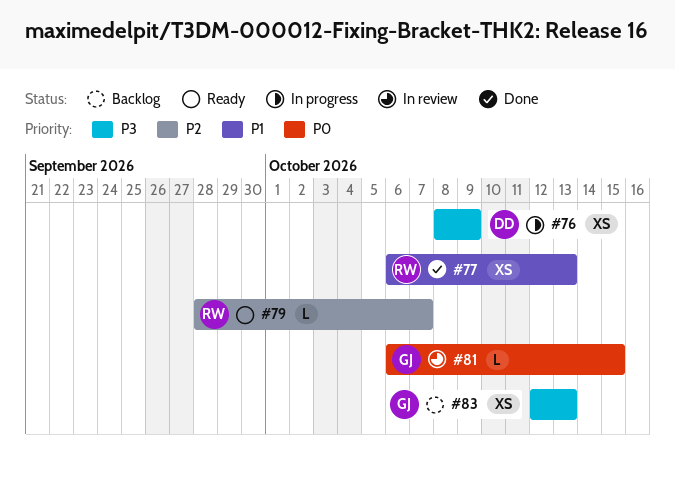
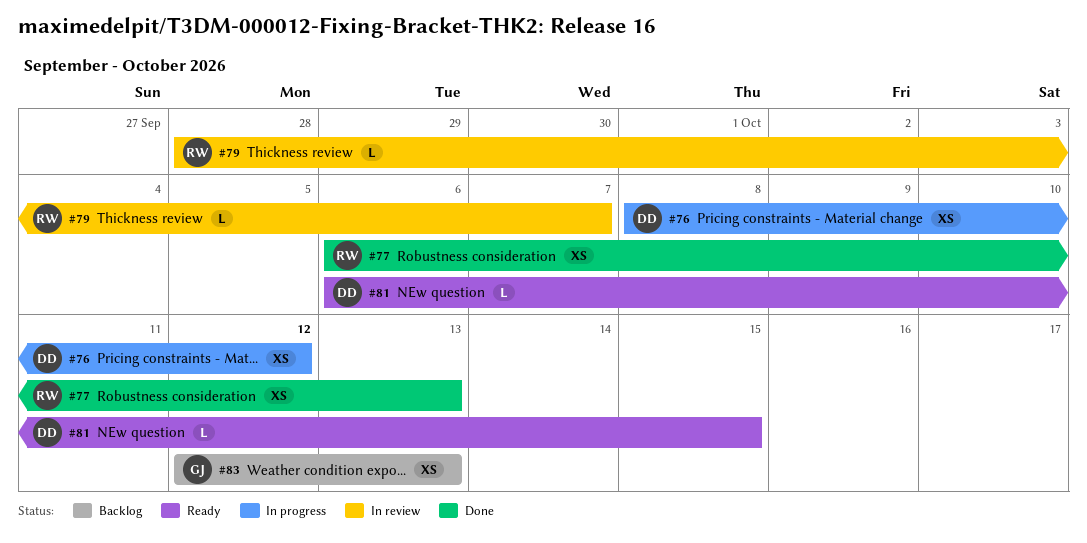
#76, due: Oct 9 -> Oct 12
#79, status: Ready -> In review
#81, status: In review -> Ready
#81, owner: GJ -> DD

